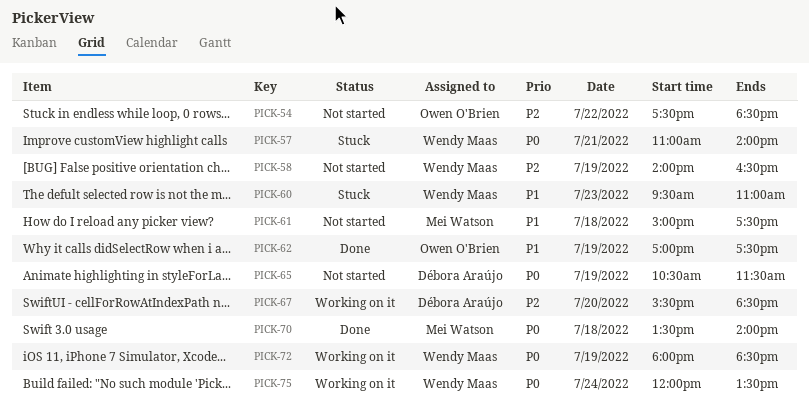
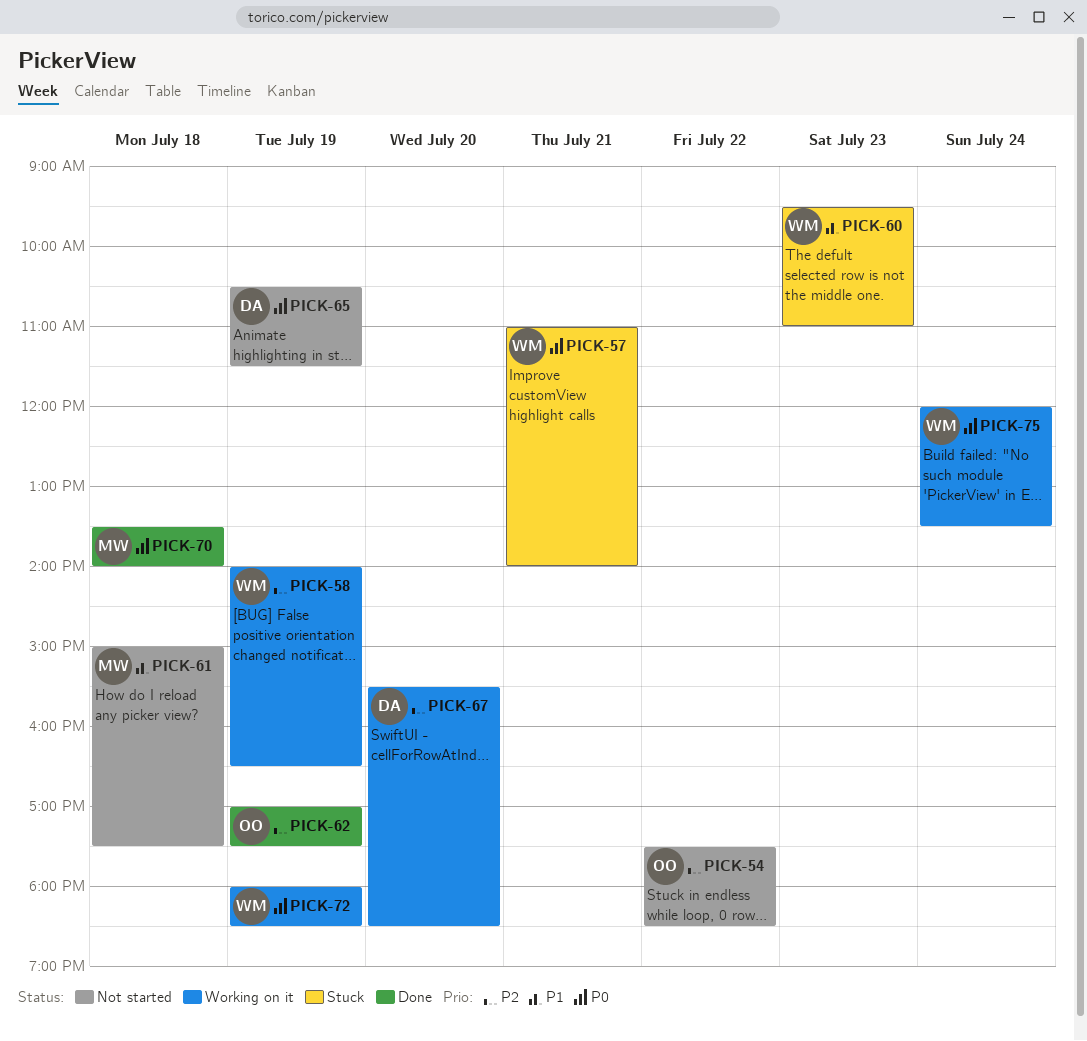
PICK-58, status: Not started -> Working on it
PICK-62, priority: P1 -> P2

